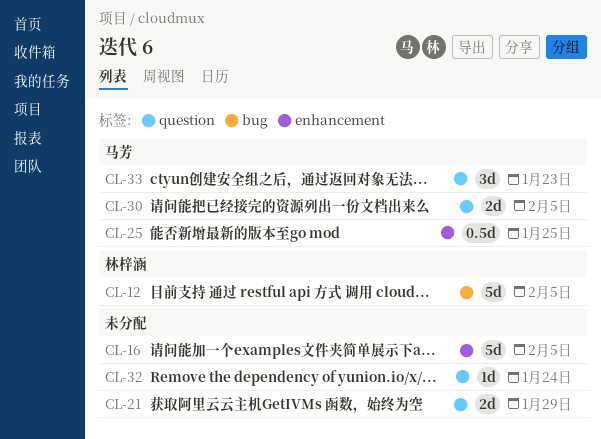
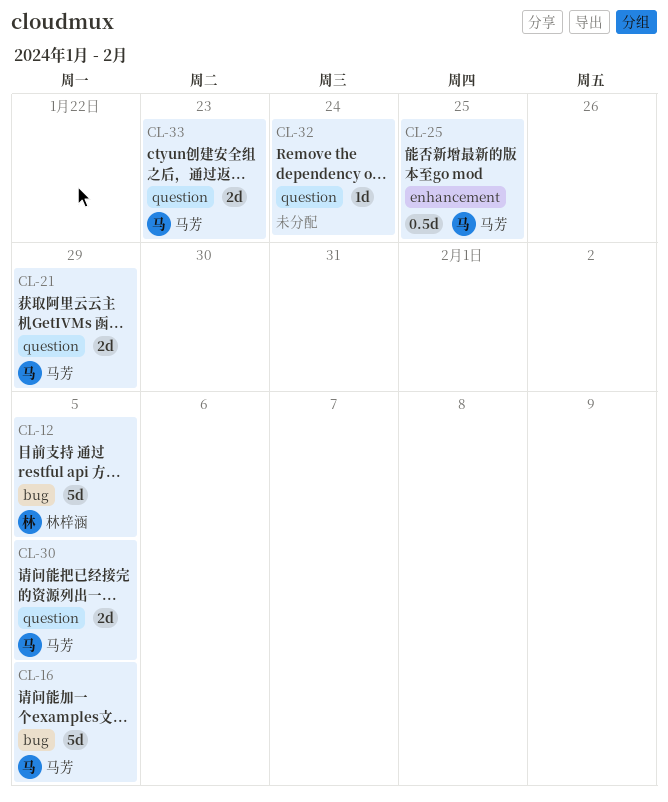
CL-16, owner: none -> 马芳
CL-16, label: enhancement -> bug
CL-21, owner: none -> 马芳
CL-33, estimate: 3d -> 2d

